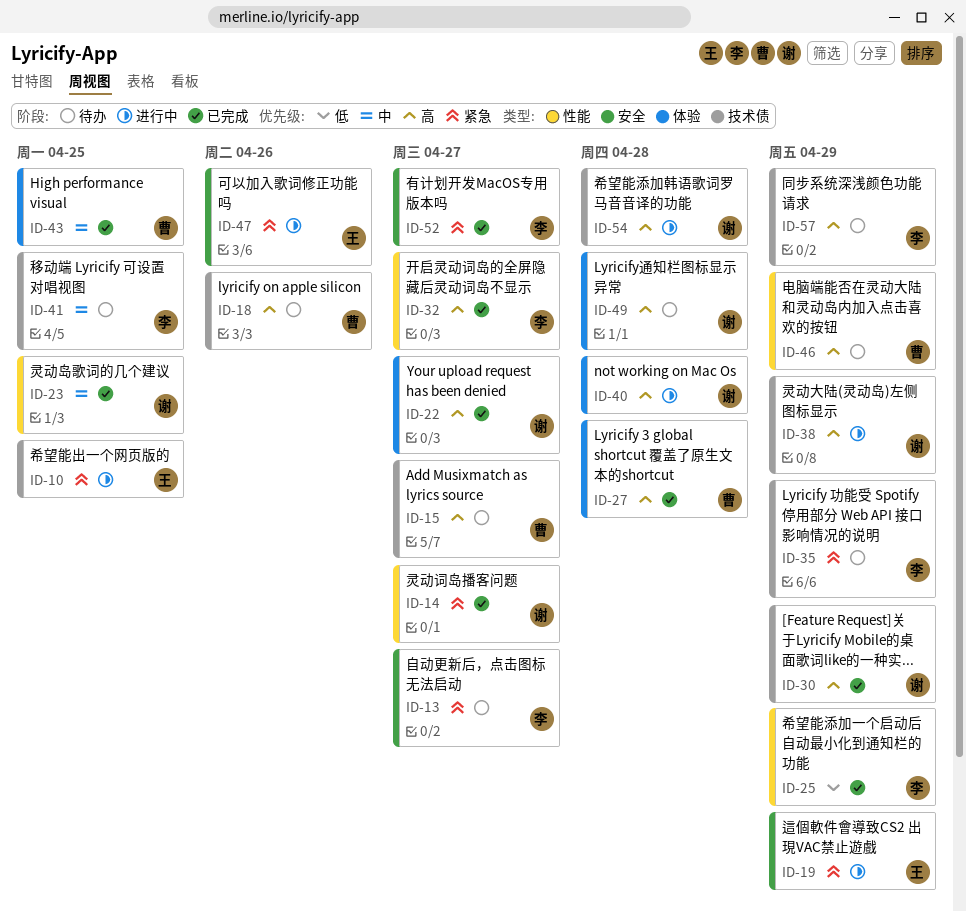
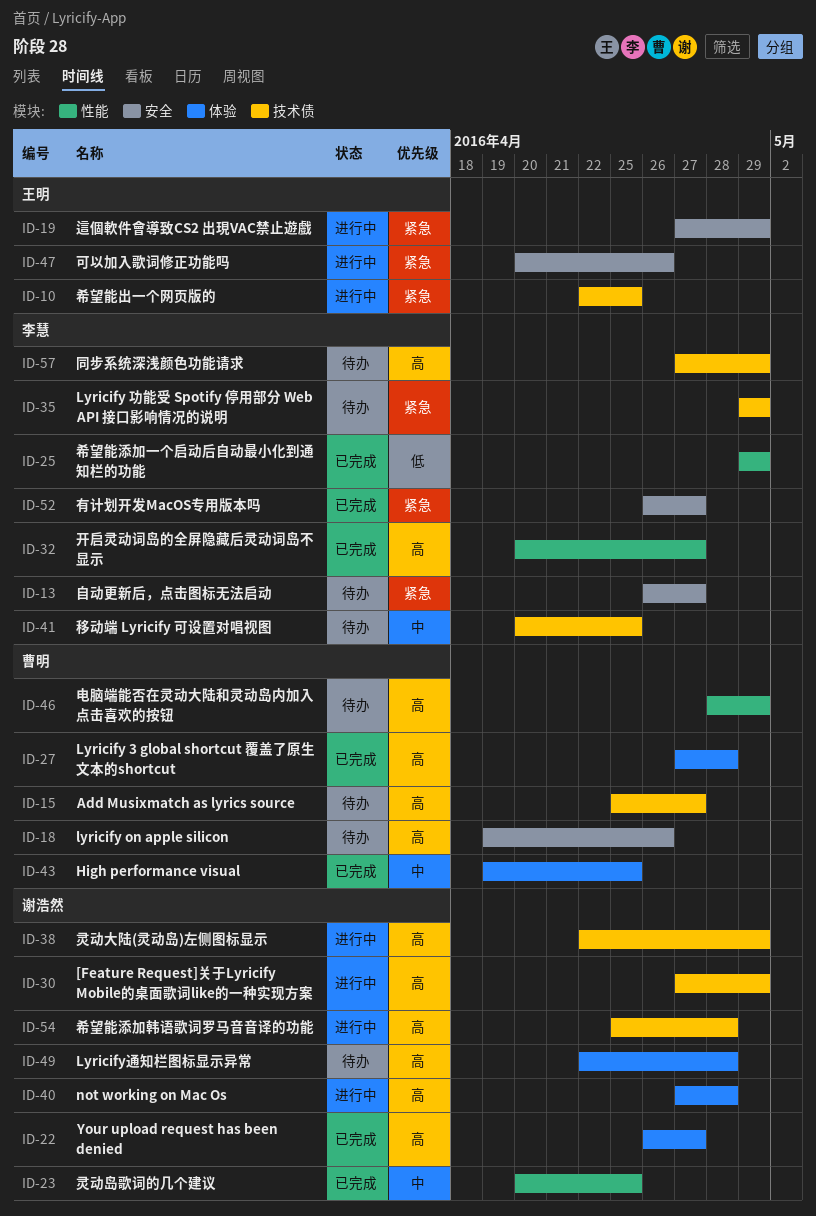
ID-14: present -> none
ID-18, label: 技术债 -> 安全
ID-30, status: 已完成 -> 进行中

